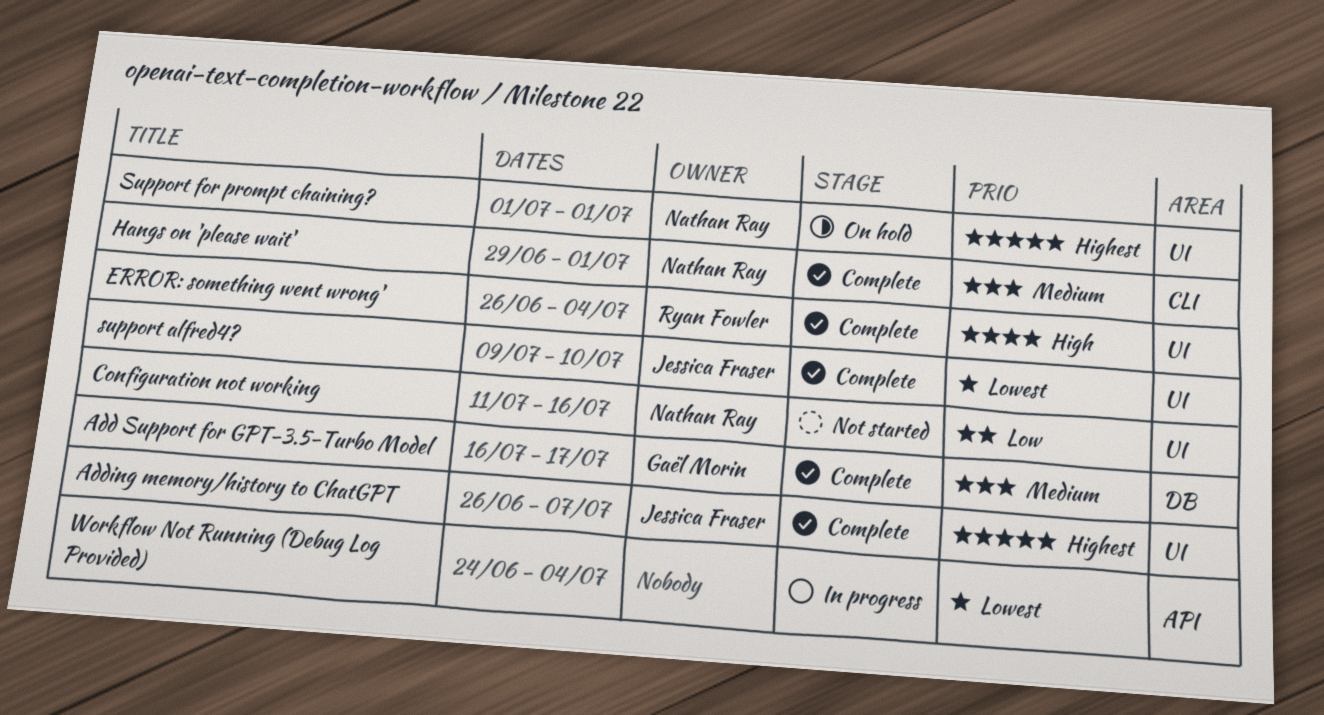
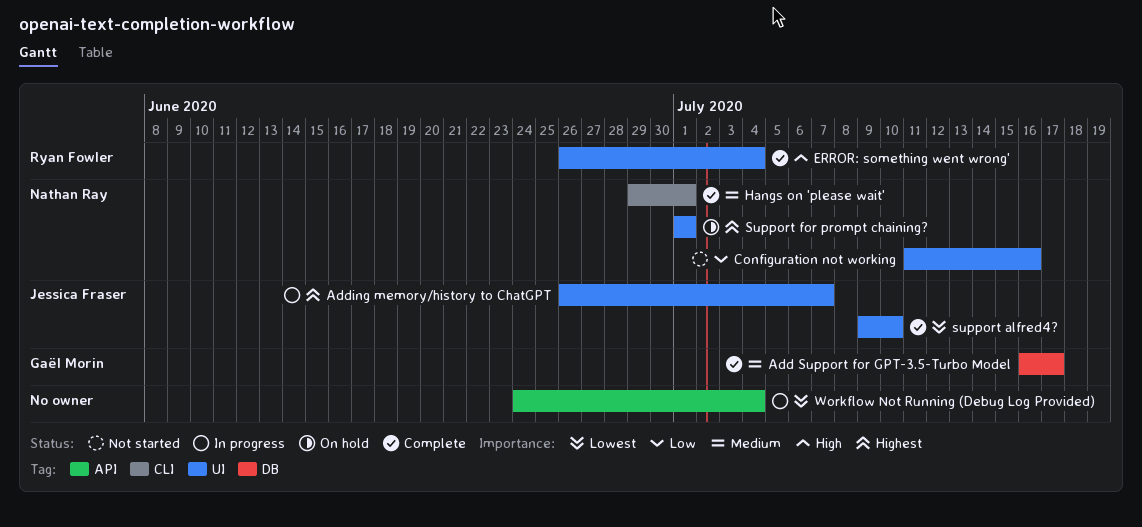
Adding memory/history to ChatGPT, status: Complete -> In progress

